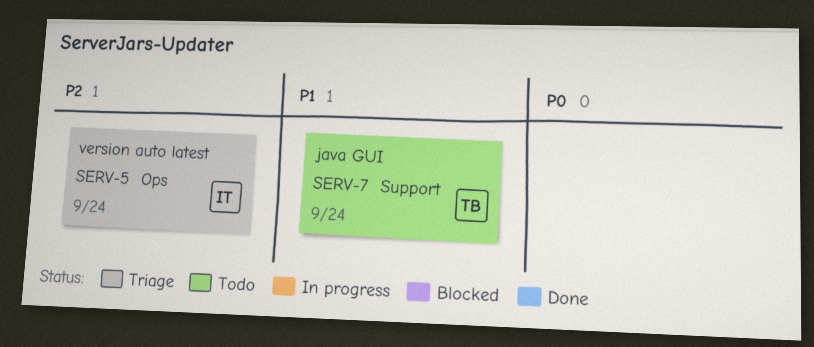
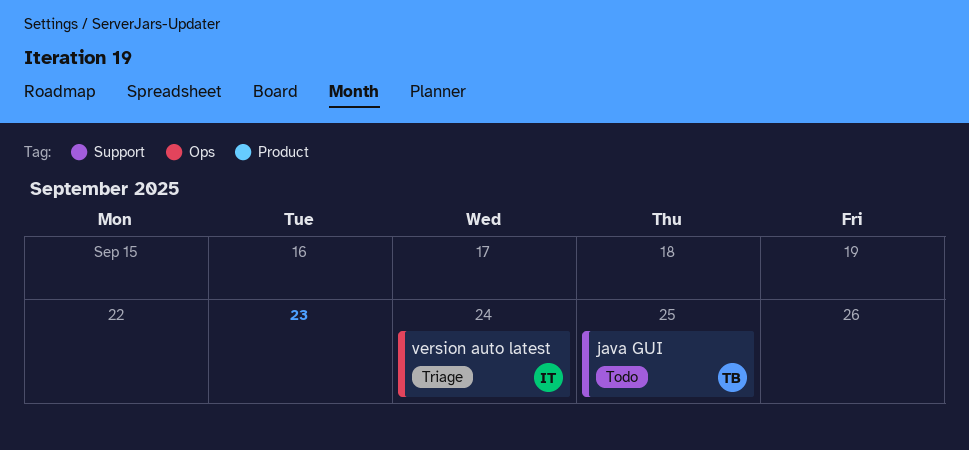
java GUI, due: Sep 24 -> Sep 25

